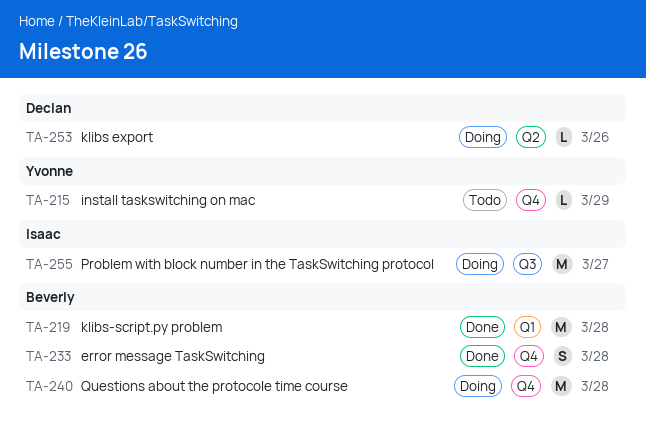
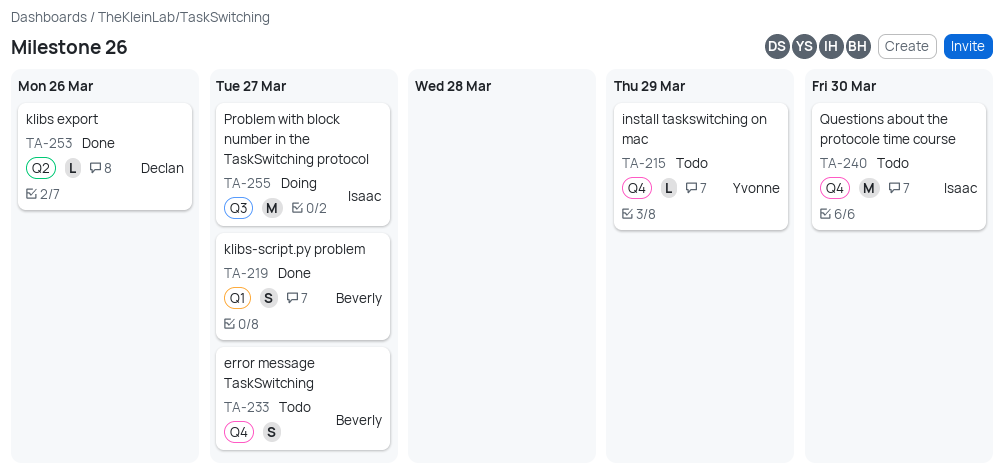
TA-219, estimate: M -> S
TA-219, due: Mar 28 -> Mar 27
TA-233, status: Done -> Todo
TA-233, due: Mar 28 -> Mar 27
TA-240, status: Doing -> Todo
TA-240, owner: Beverly -> Isaac
TA-240, due: Mar 28 -> Mar 30
TA-253, status: Doing -> Done

